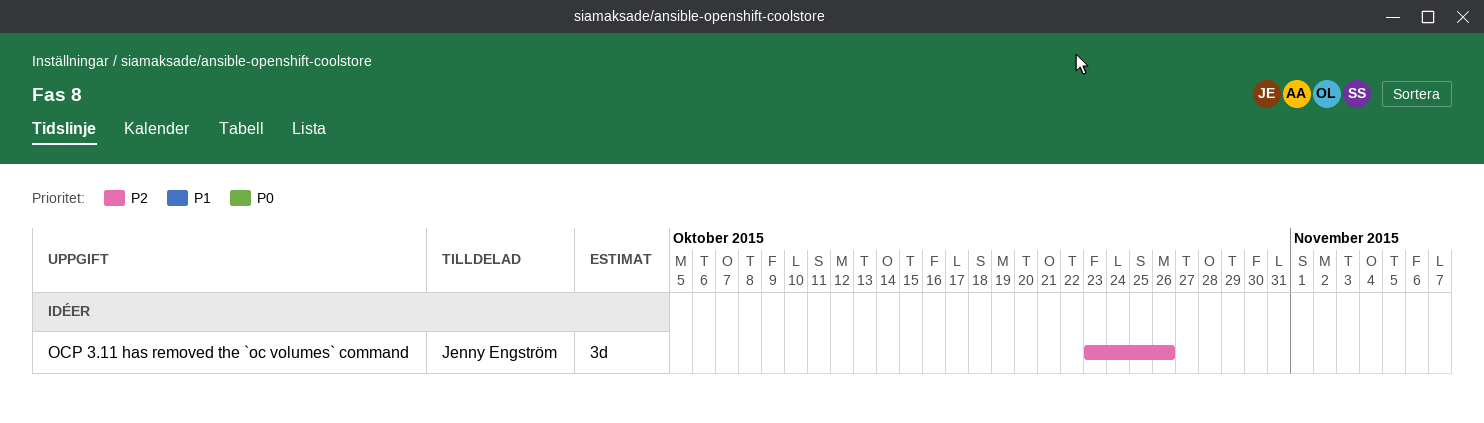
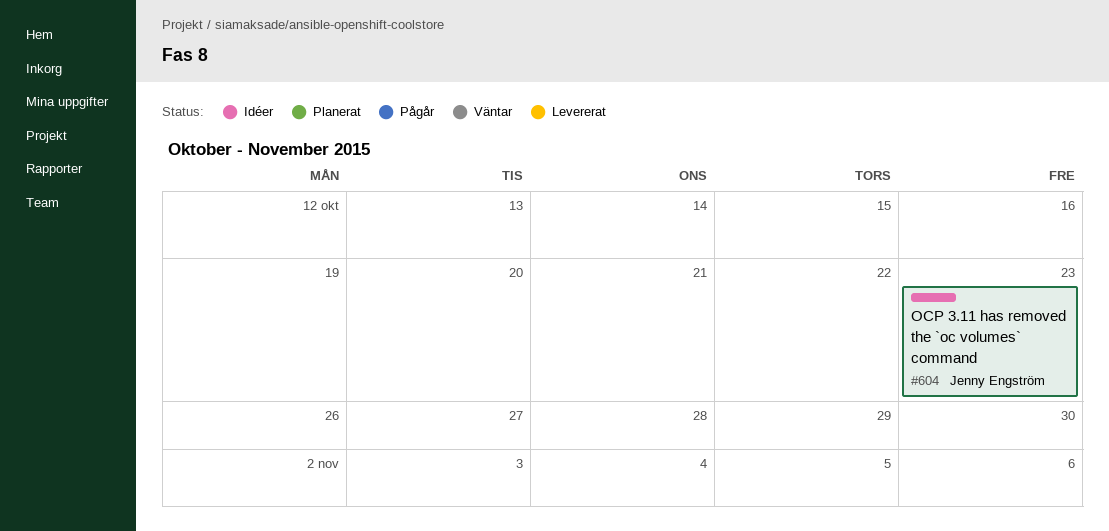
OCP 3.11 has removed the `oc volumes` command, due: Oct 26 -> Oct 23

